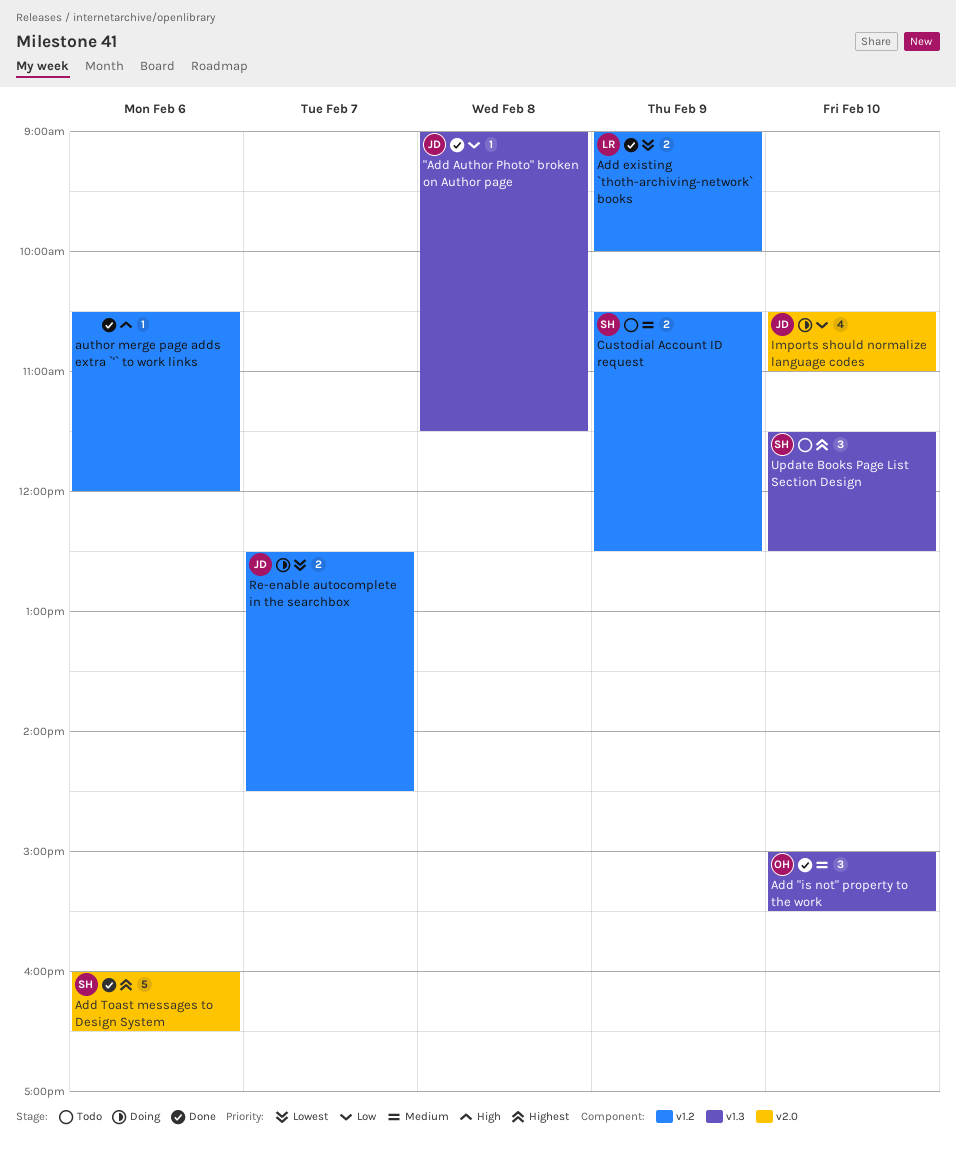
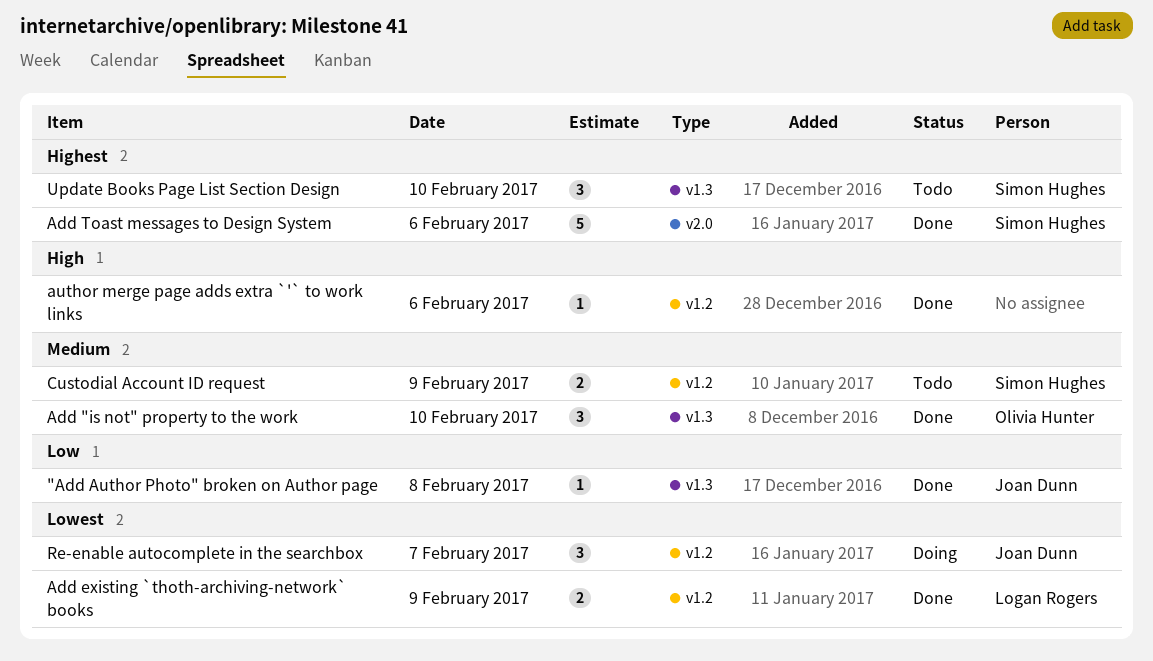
Imports should normalize language codes: present -> none
Re-enable autocomplete in the searchbox, estimate: 2 -> 3

